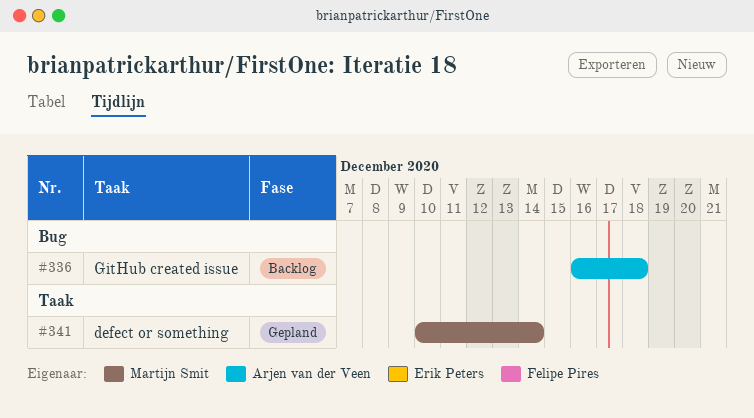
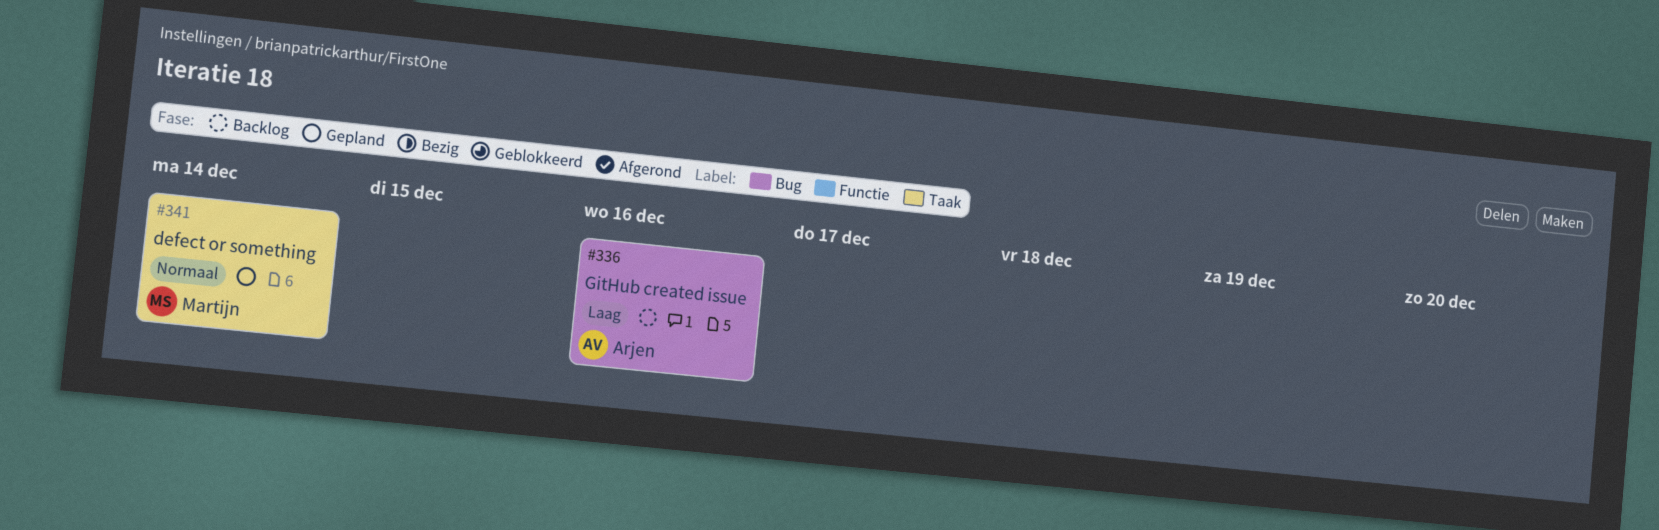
#336, due: Dec 18 -> Dec 16

